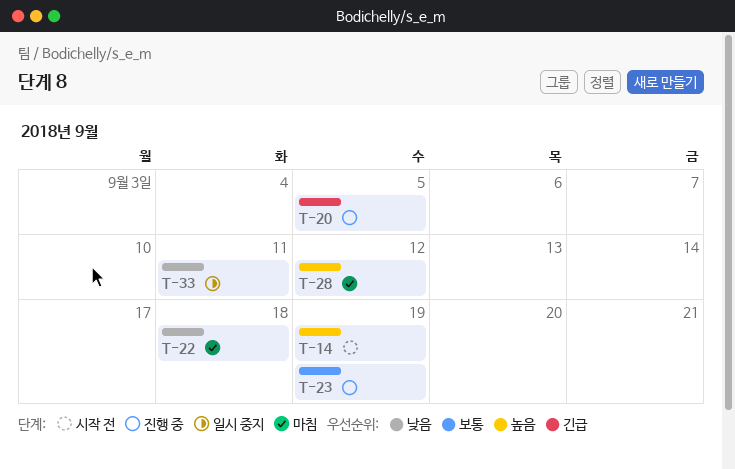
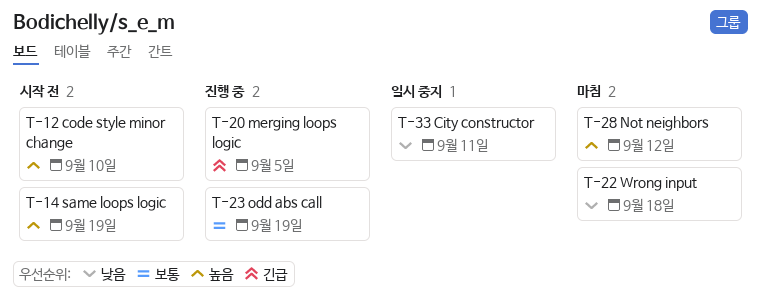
T-12: none -> present

